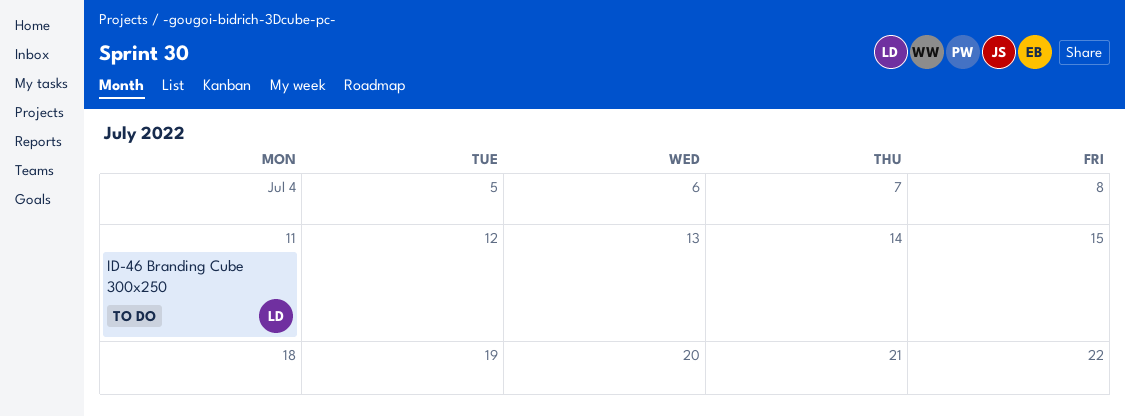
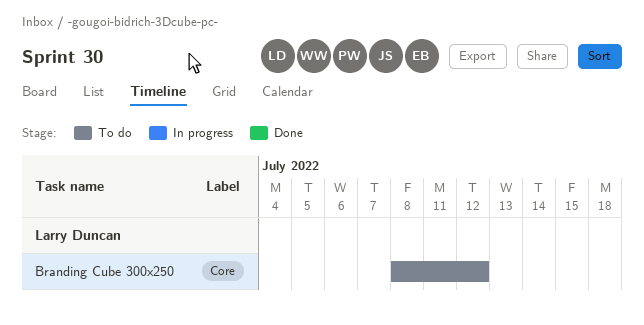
Branding Cube 300x250, due: Jul 11 -> Jul 12

